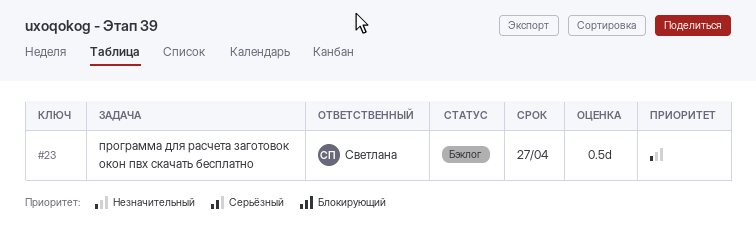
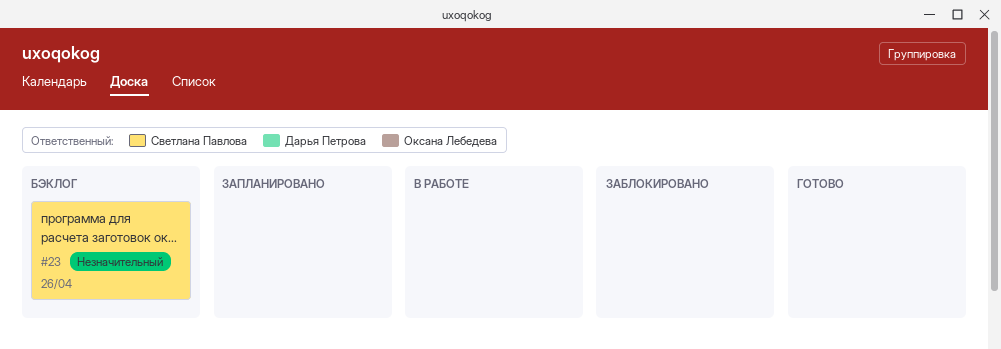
#23, due: Apr 27 -> Apr 26

